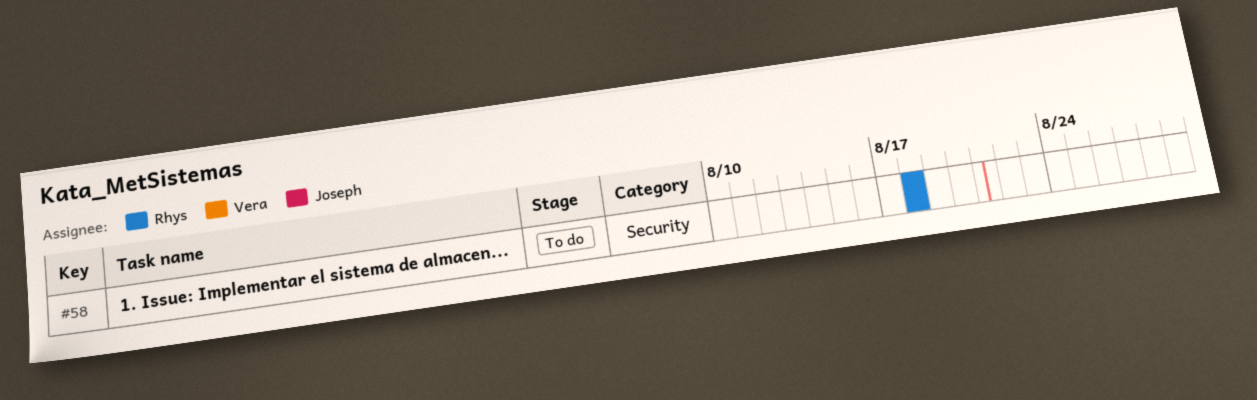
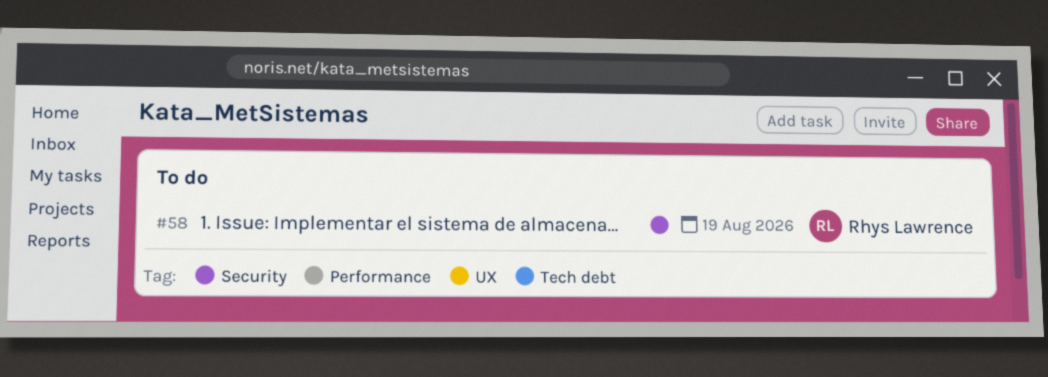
#58, due: Aug 18 -> Aug 19

